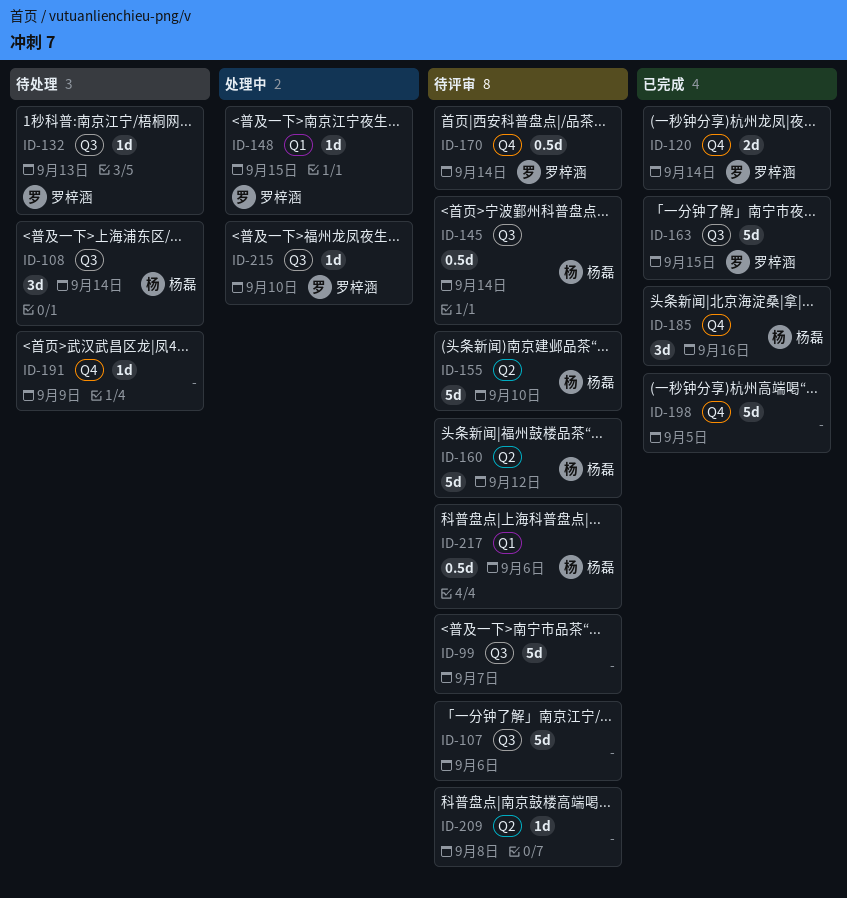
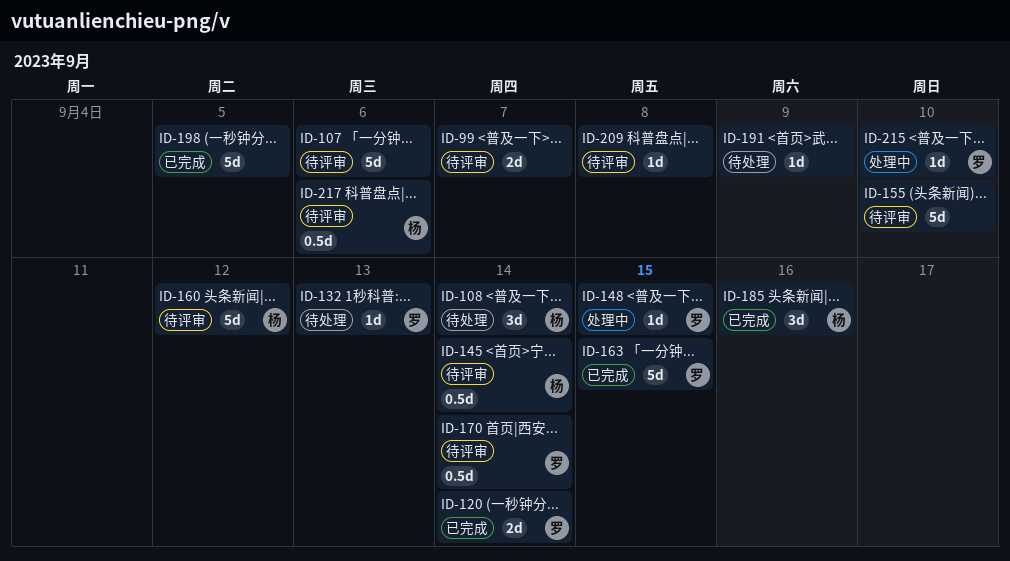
ID-99, estimate: 5d -> 2d
ID-155, owner: 杨磊 -> none

